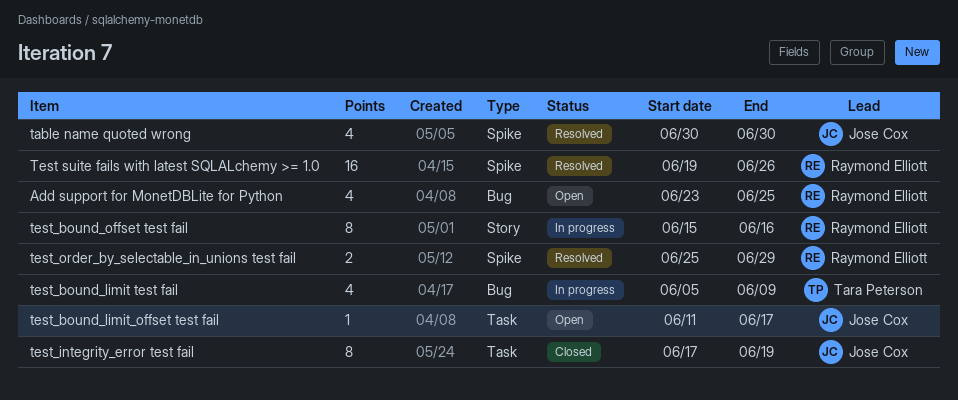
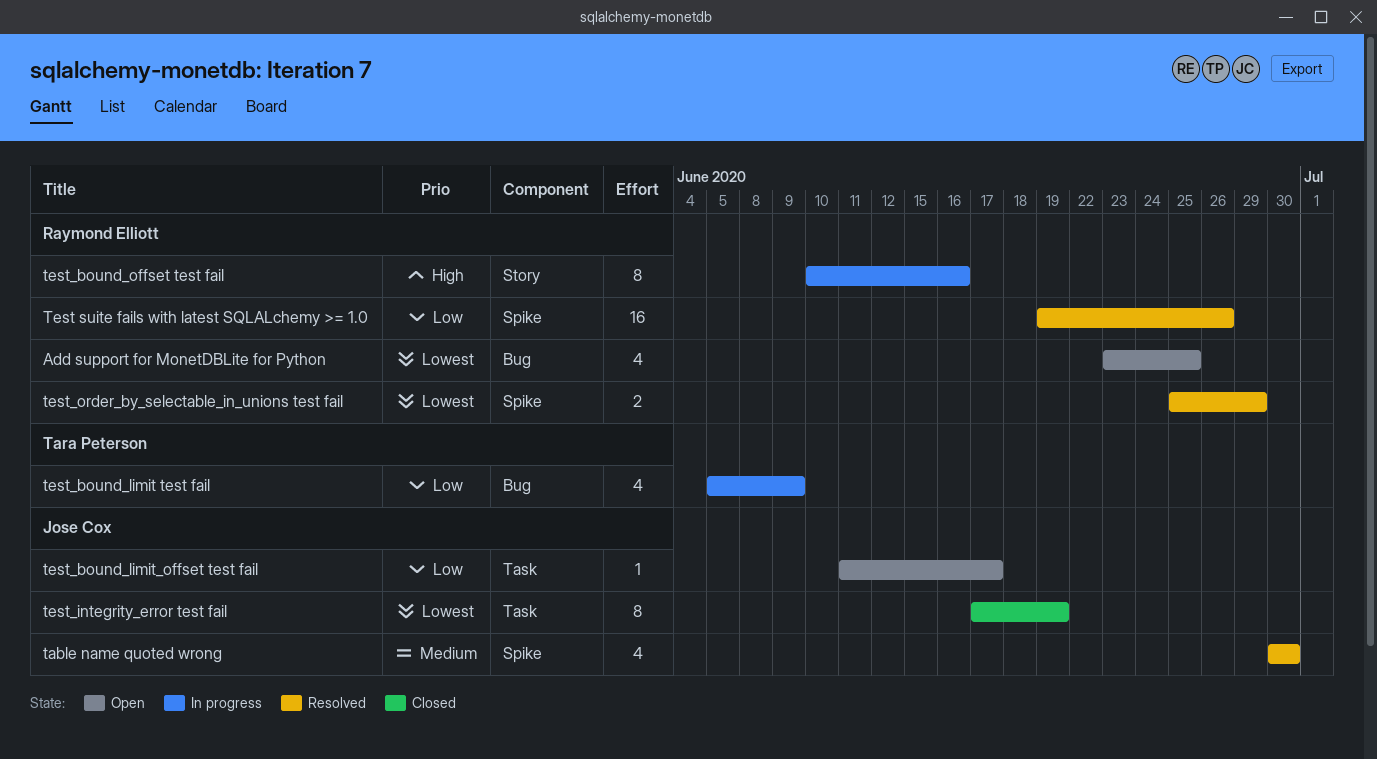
test_bound_offset test fail, start: Jun 15 -> Jun 10

